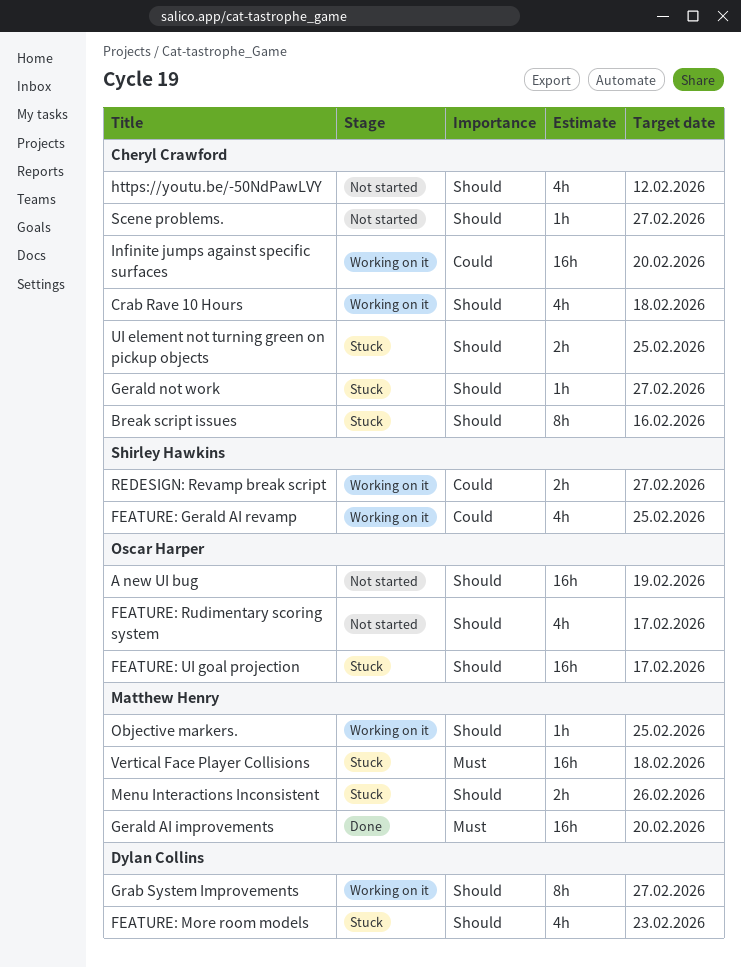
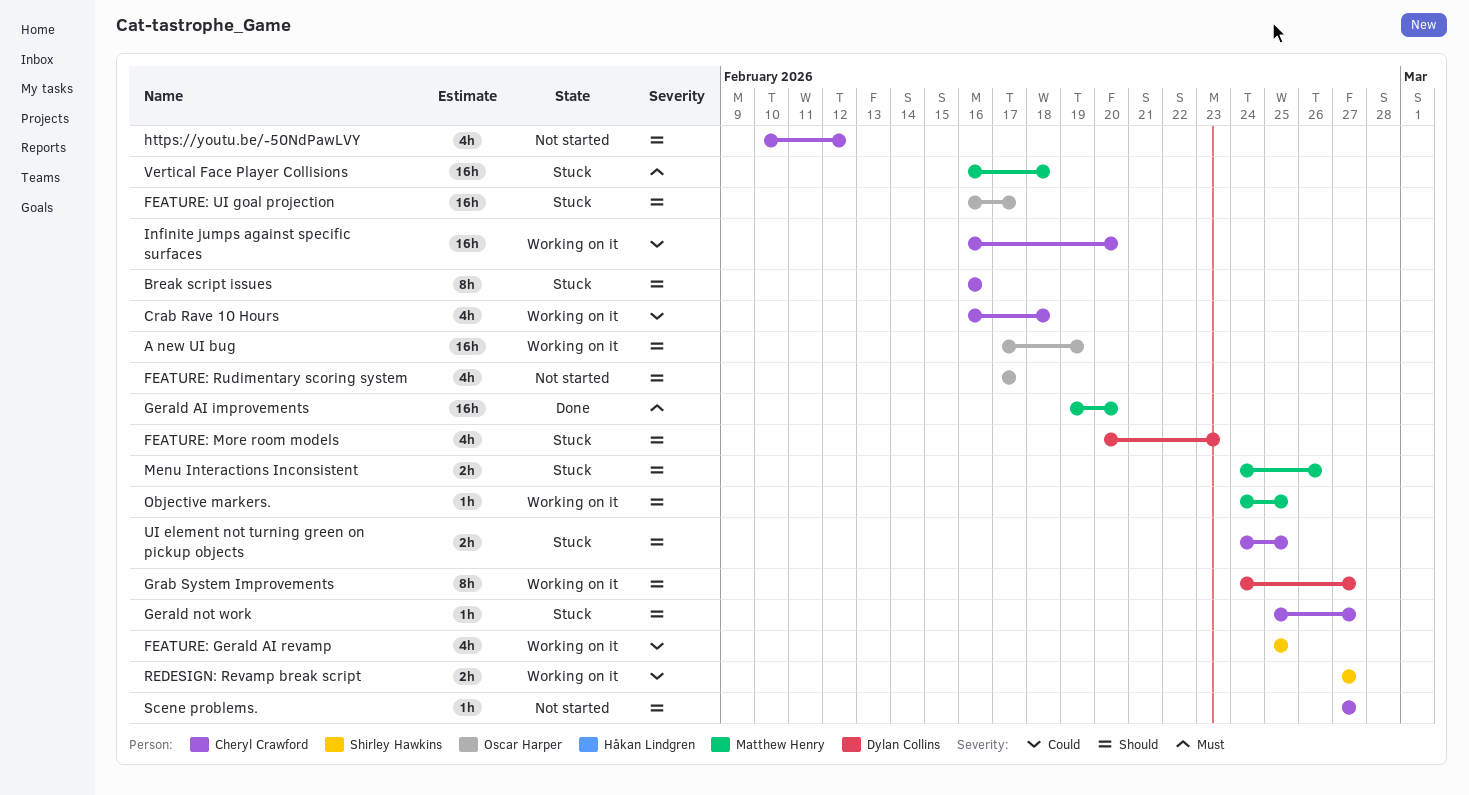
A new UI bug, status: Not started -> Working on it
Crab Rave 10 Hours, priority: Should -> Could

